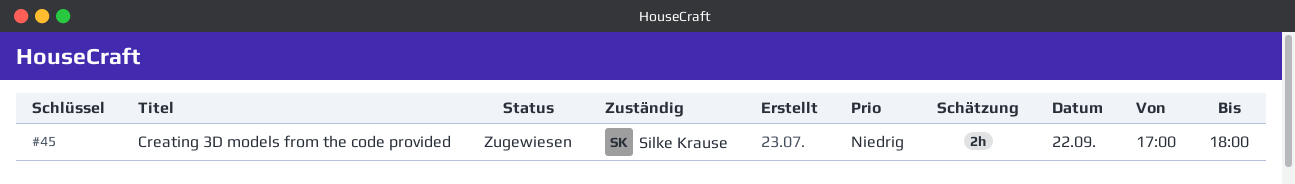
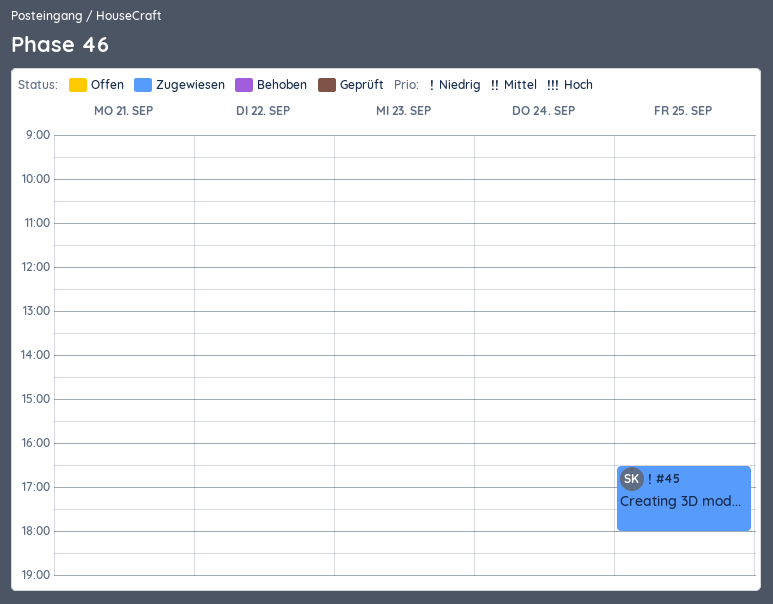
#45, day: Sep 22 -> Sep 25
#45, begins: 17:00 -> 16:30

